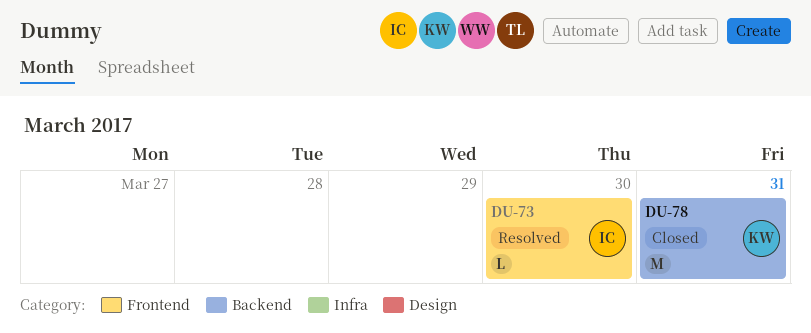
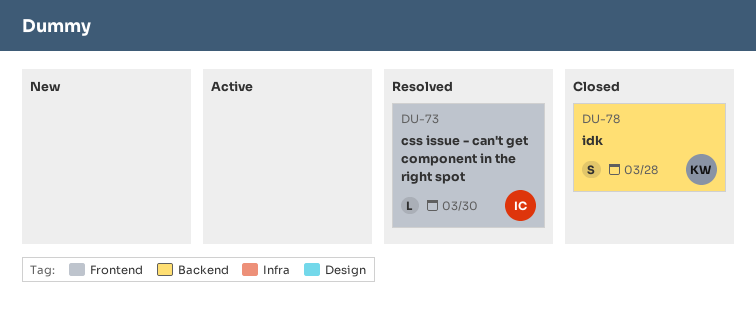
DU-78, estimate: M -> S
DU-78, due: Mar 31 -> Mar 28

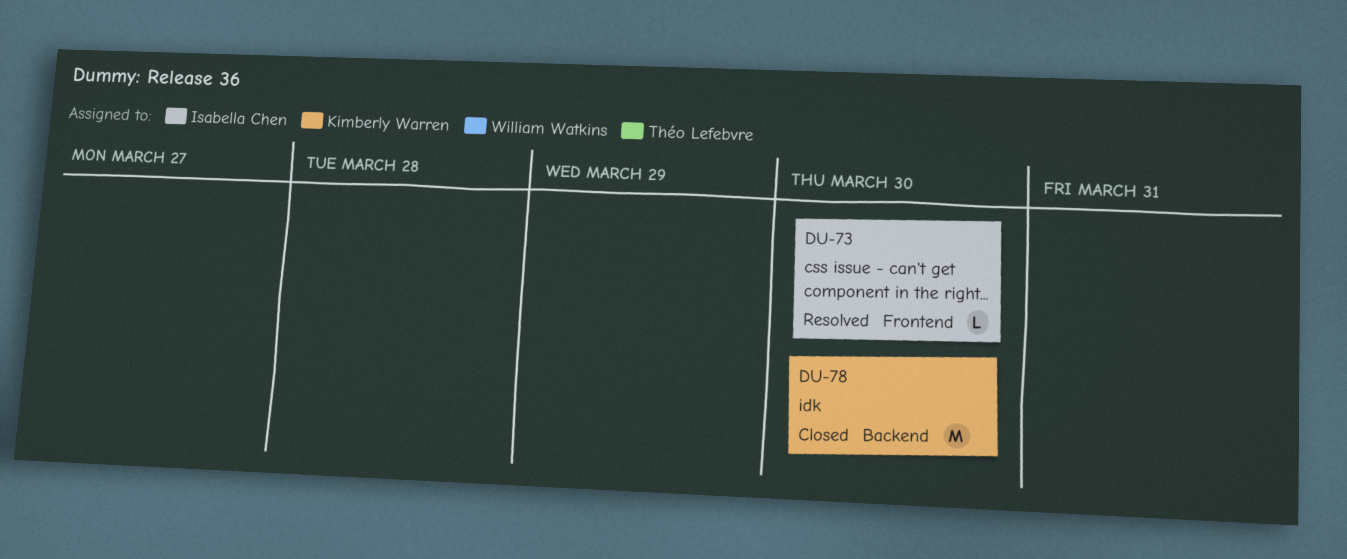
DU-78, estimate: S -> M
DU-78, due: Mar 28 -> Mar 30

